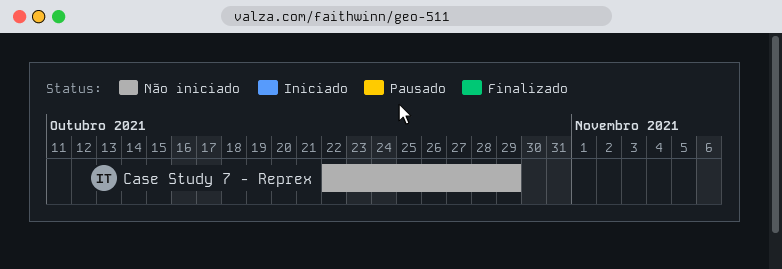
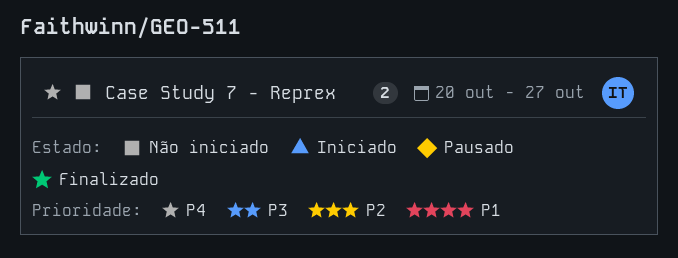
Case Study 7 - Reprex, start: Oct 22 -> Oct 20
Case Study 7 - Reprex, due: Oct 29 -> Oct 27

